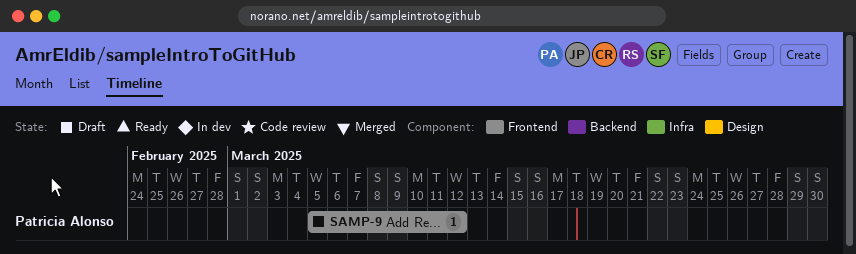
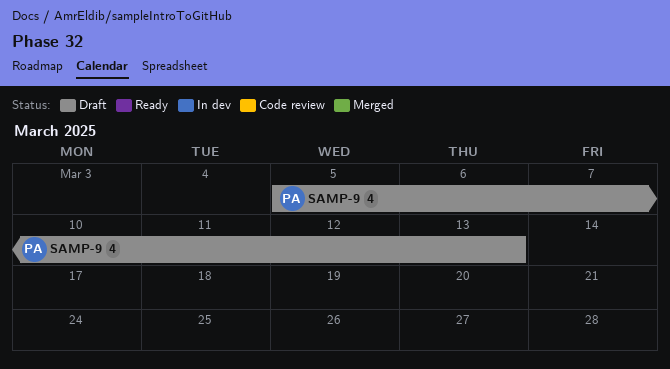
SAMP-9, estimate: 1 -> 4
SAMP-9, due: Mar 12 -> Mar 13

